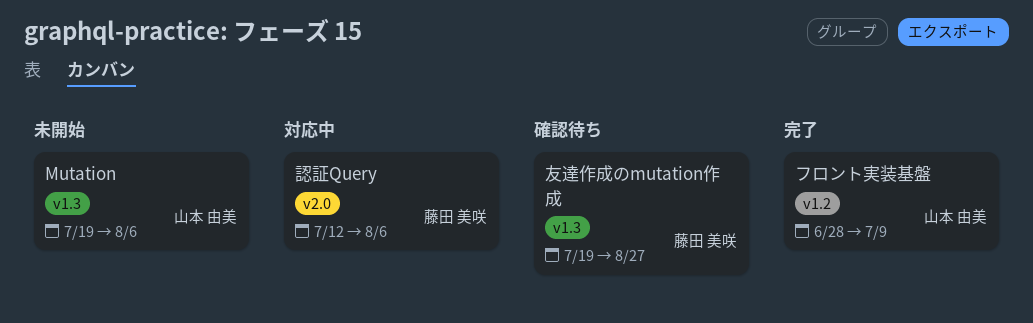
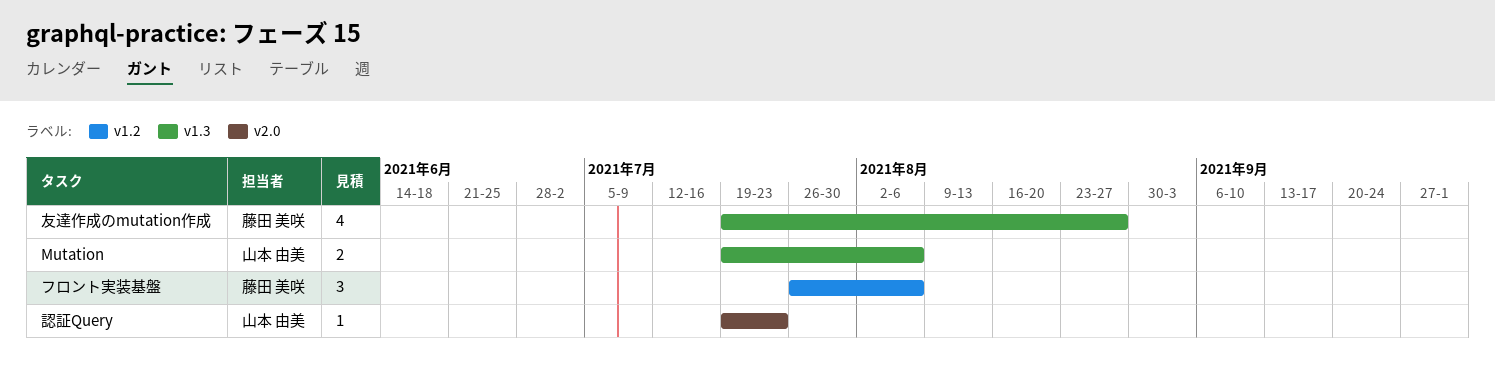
フロント実装基盤, owner: 山本 由美 -> 藤田 美咲
フロント実装基盤, start: Jun 28 -> Jul 26
フロント実装基盤, due: Jul 9 -> Aug 6
認証Query, owner: 藤田 美咲 -> 山本 由美
認証Query, start: Jul 12 -> Jul 19
認証Query, due: Aug 6 -> Jul 23

